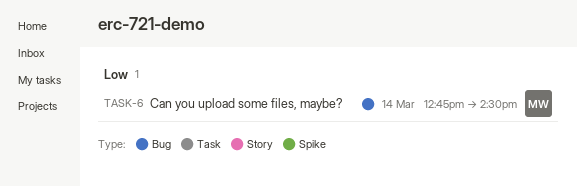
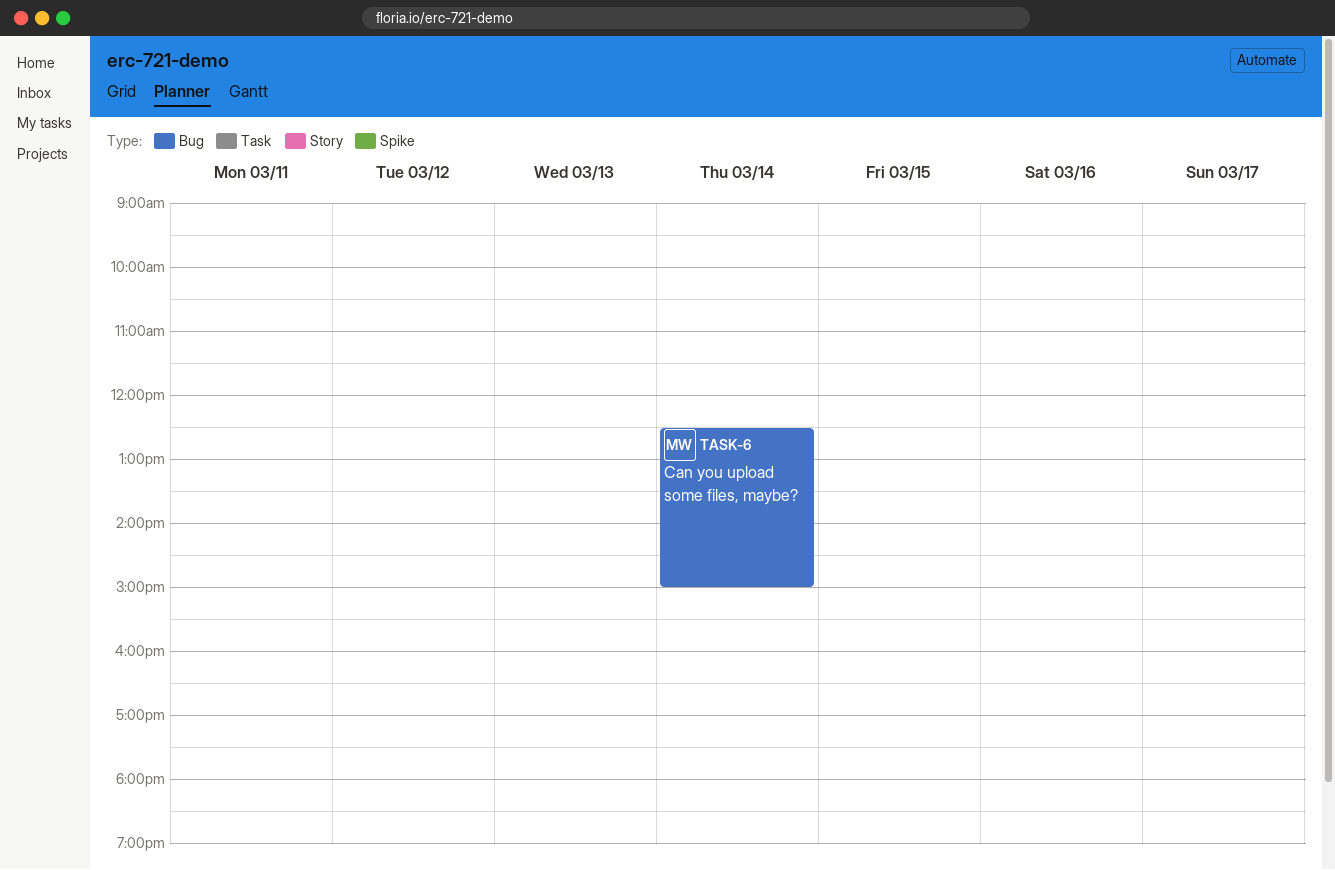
TASK-6, begins: 12:45 -> 12:30
TASK-6, ends: 14:30 -> 15:00

